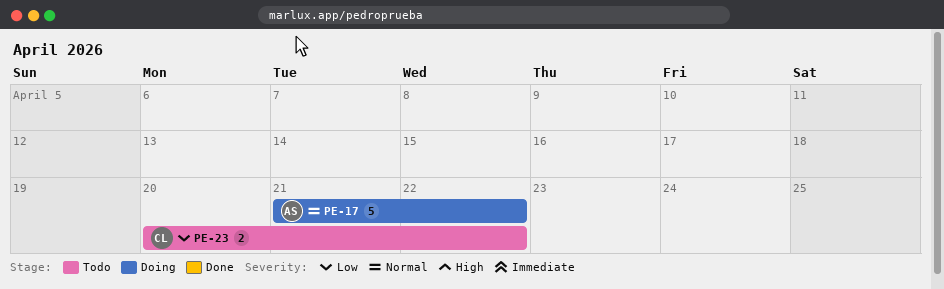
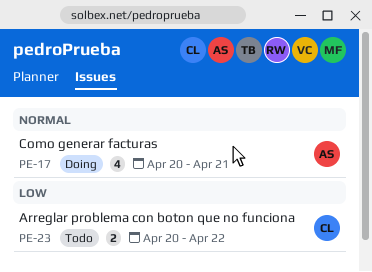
PE-17, estimate: 5 -> 4
PE-17, start: Apr 21 -> Apr 20
PE-17, due: Apr 22 -> Apr 21

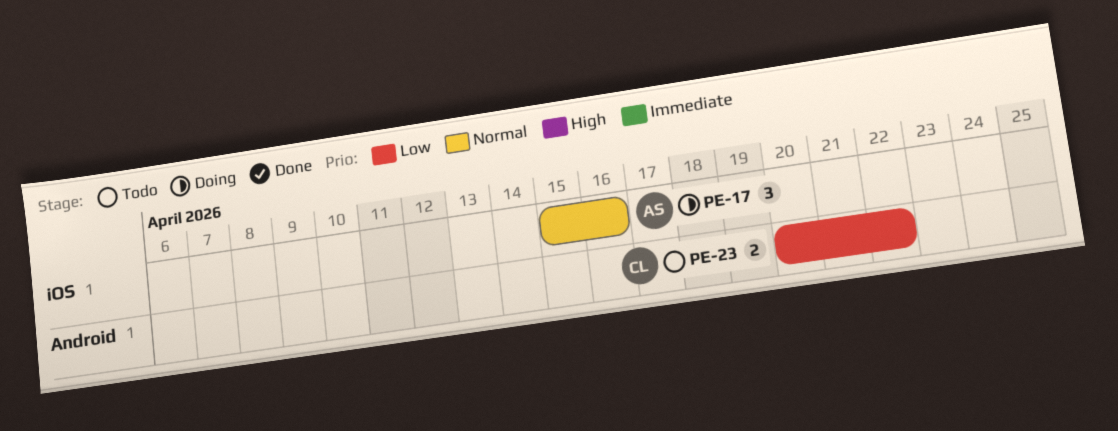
PE-17, estimate: 4 -> 3
PE-17, start: Apr 20 -> Apr 15
PE-17, due: Apr 21 -> Apr 16

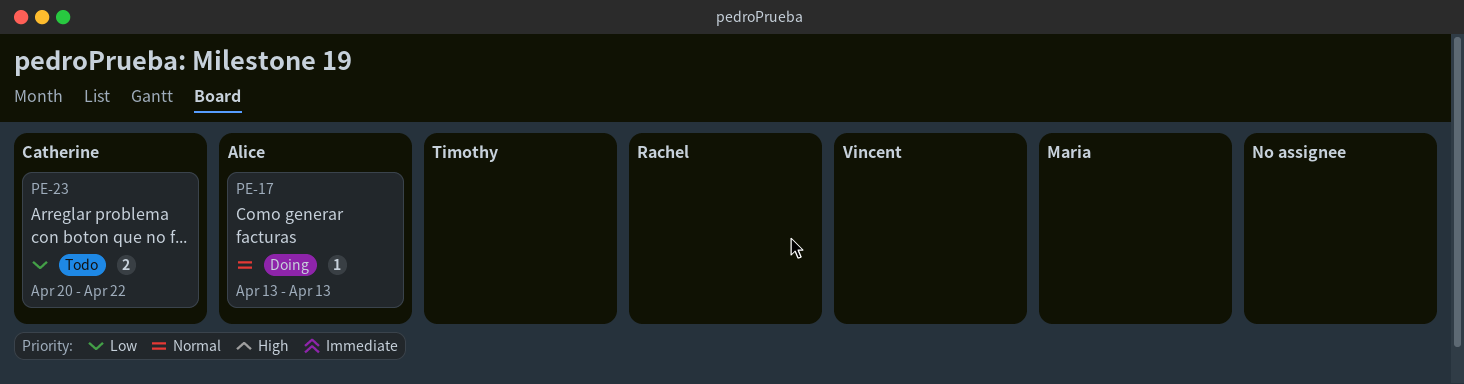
PE-17, estimate: 3 -> 1
PE-17, start: Apr 15 -> Apr 13
PE-17, due: Apr 16 -> Apr 13

